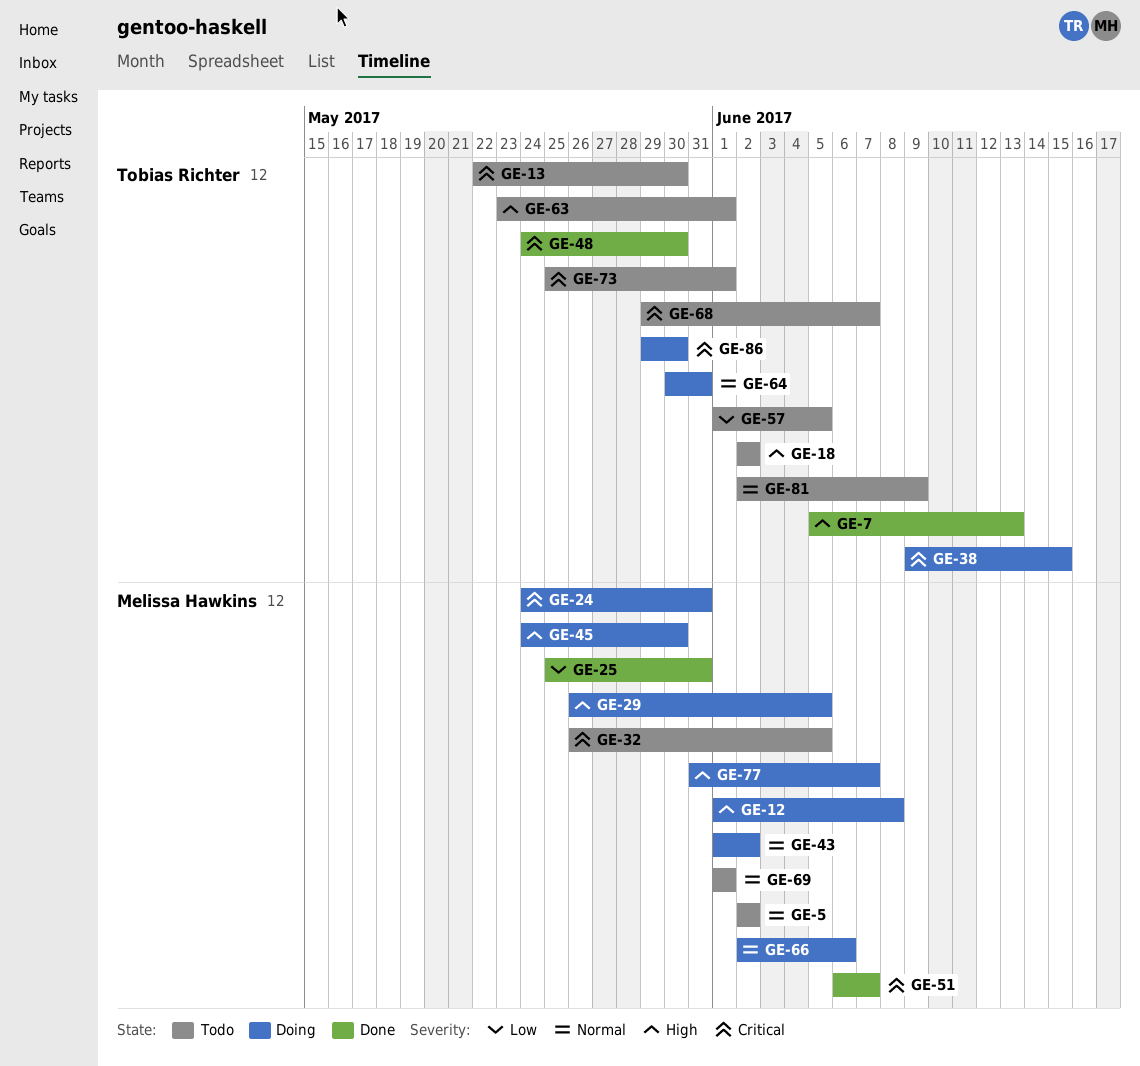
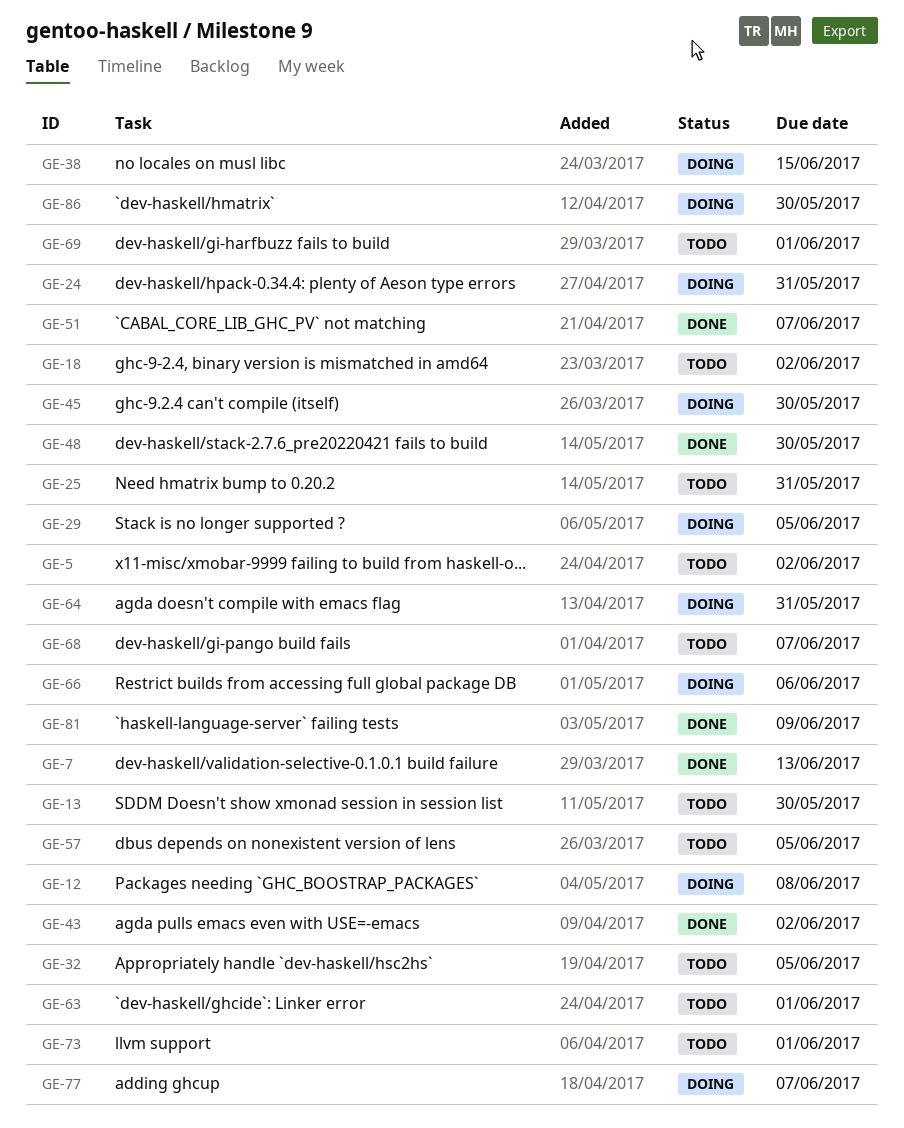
GE-25, status: Done -> Todo
GE-43, status: Doing -> Done
GE-81, status: Todo -> Done

